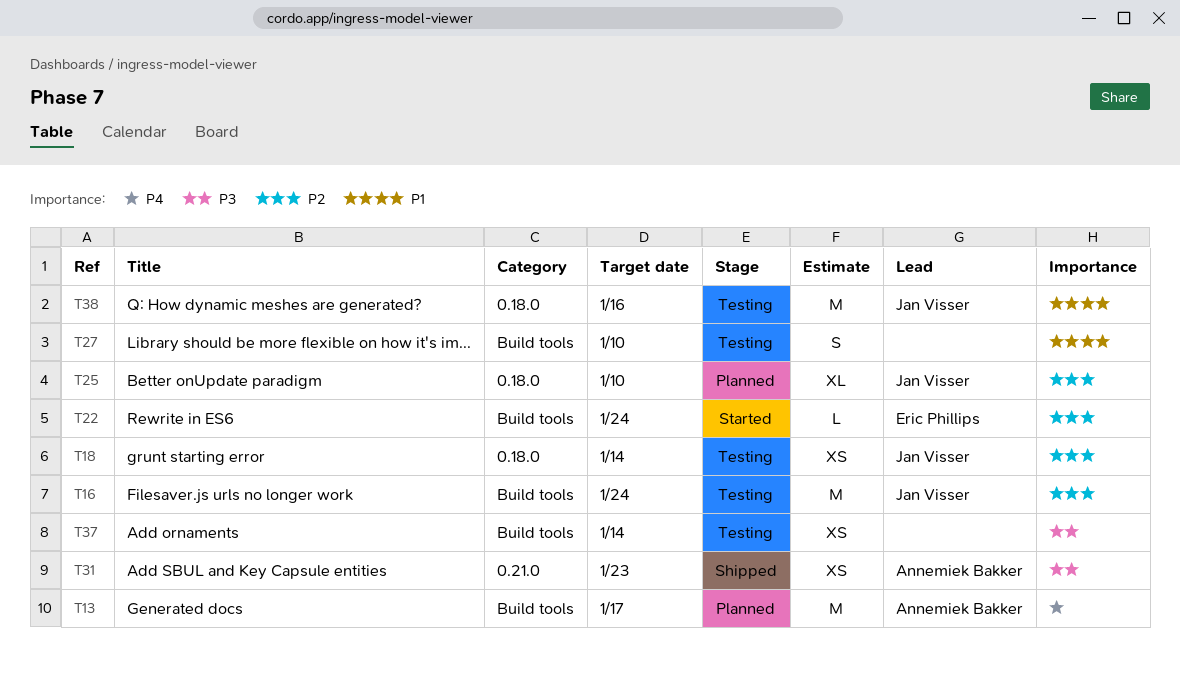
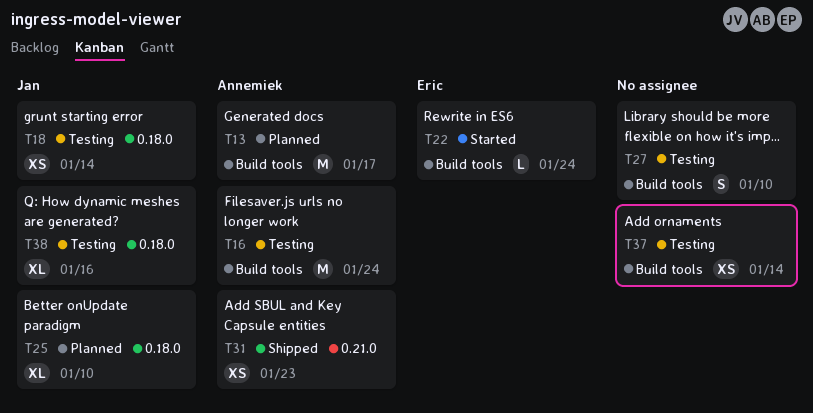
T16, owner: Jan Visser -> Annemiek Bakker
T38, estimate: M -> XL

